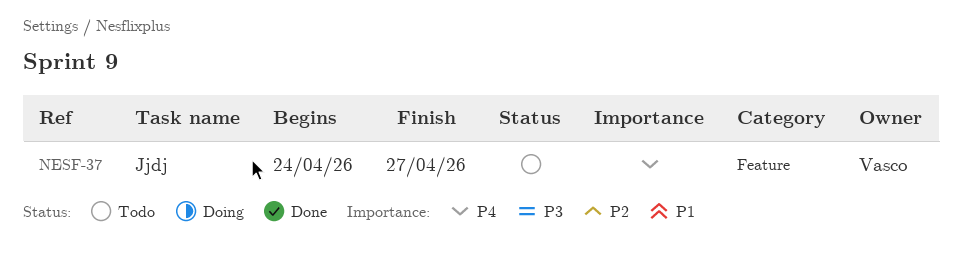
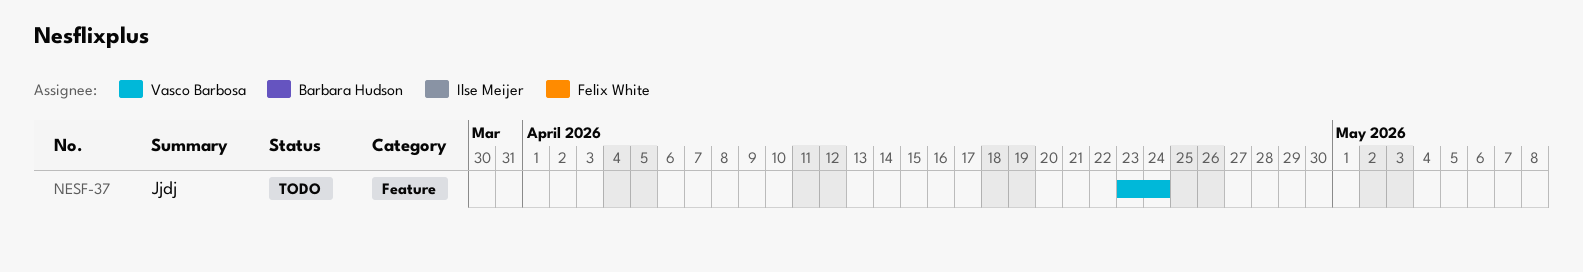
NESF-37, start: Apr 24 -> Apr 23
NESF-37, due: Apr 27 -> Apr 24

